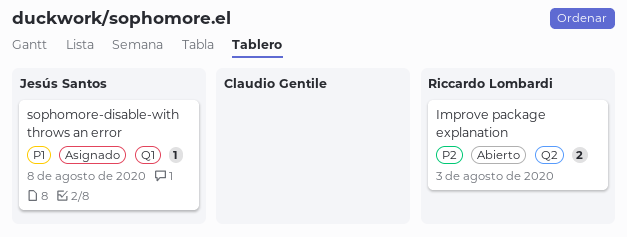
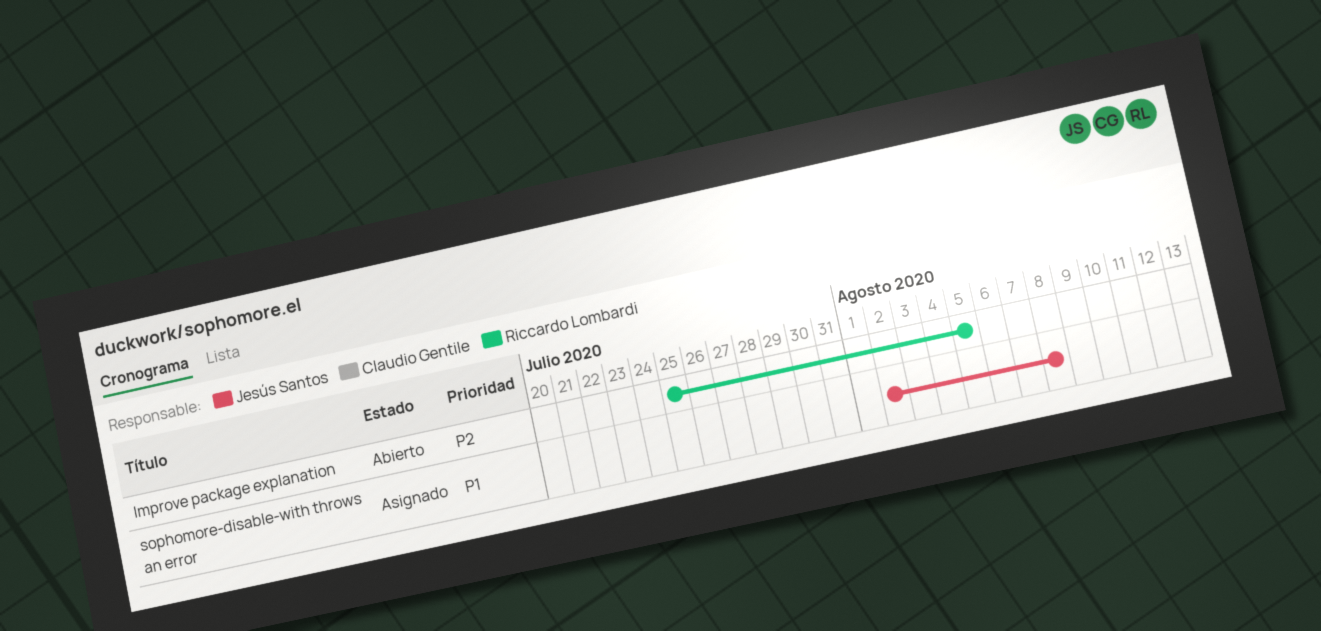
Improve package explanation, due: Aug 3 -> Aug 5

